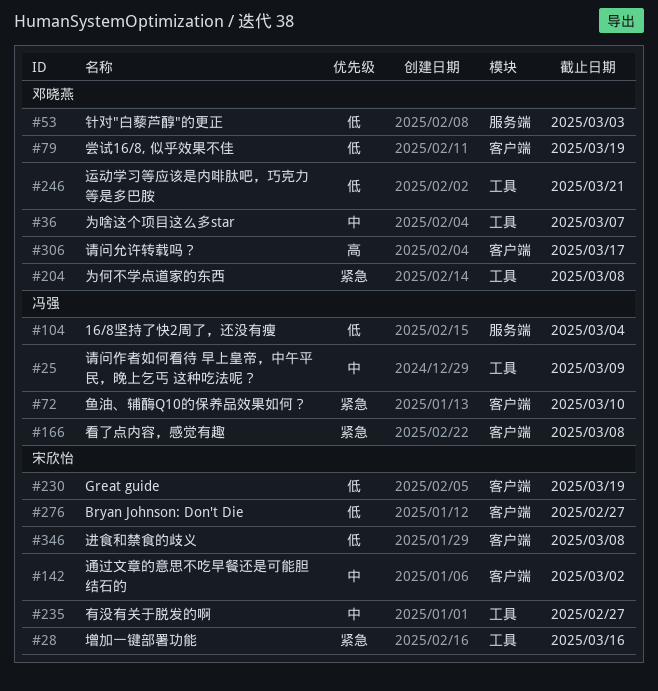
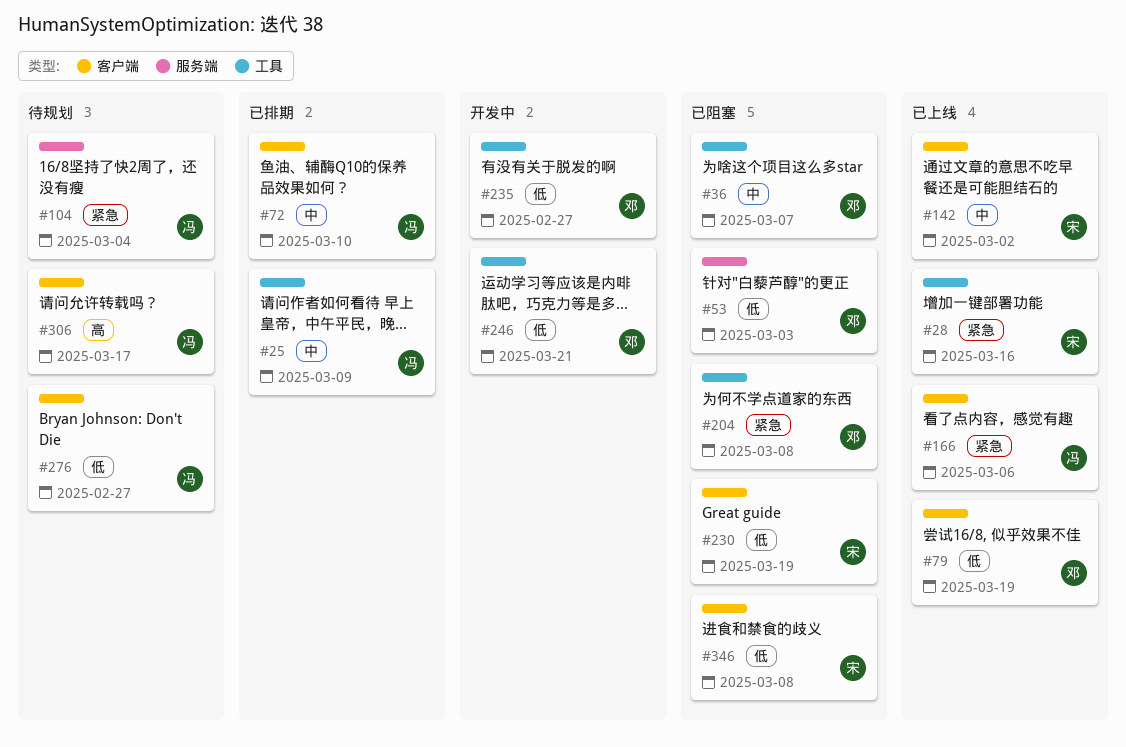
#72, priority: 紧急 -> 中
#104, priority: 低 -> 紧急
#166, due: Mar 8 -> Mar 6
#235, owner: 宋欣怡 -> 邓晓燕
#235, priority: 中 -> 低
#276, owner: 宋欣怡 -> 冯强
#306, owner: 邓晓燕 -> 冯强

